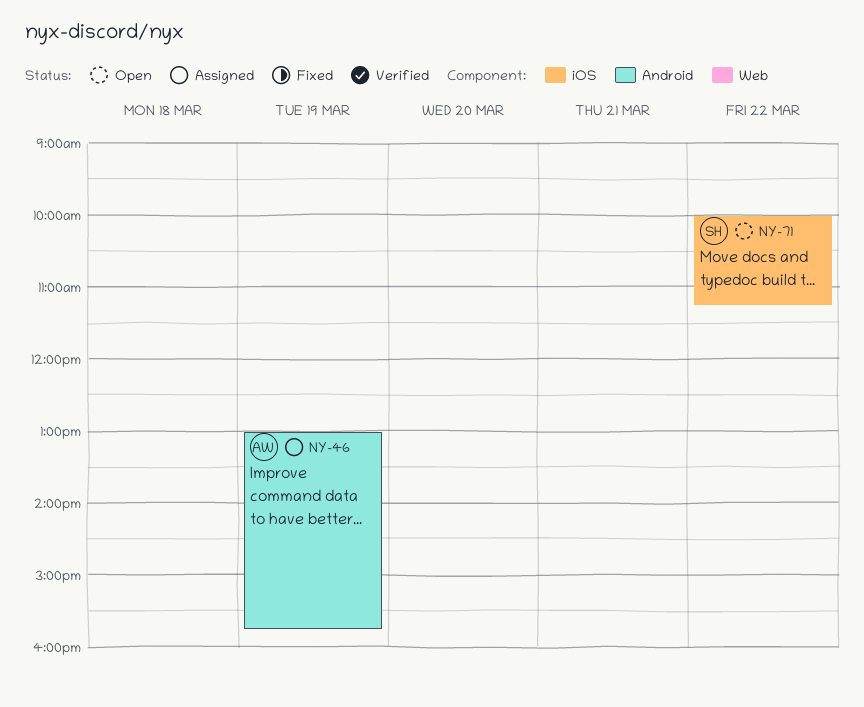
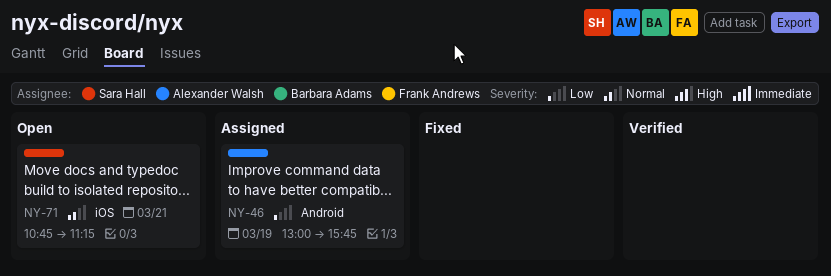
NY-71, day: Mar 22 -> Mar 21
NY-71, begins: 10:00 -> 10:45

